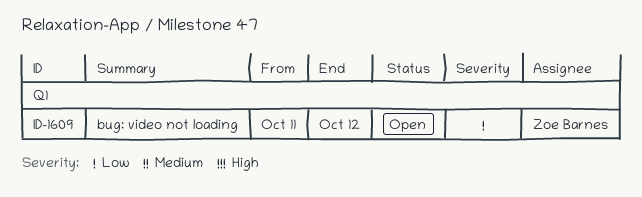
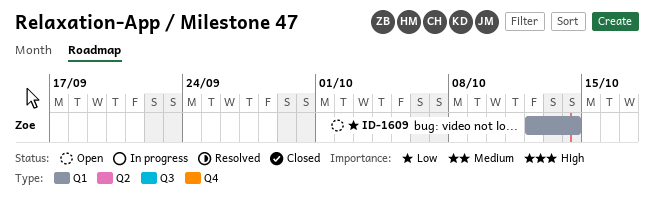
ID-1609, start: Oct 11 -> Oct 12
ID-1609, due: Oct 12 -> Oct 14

